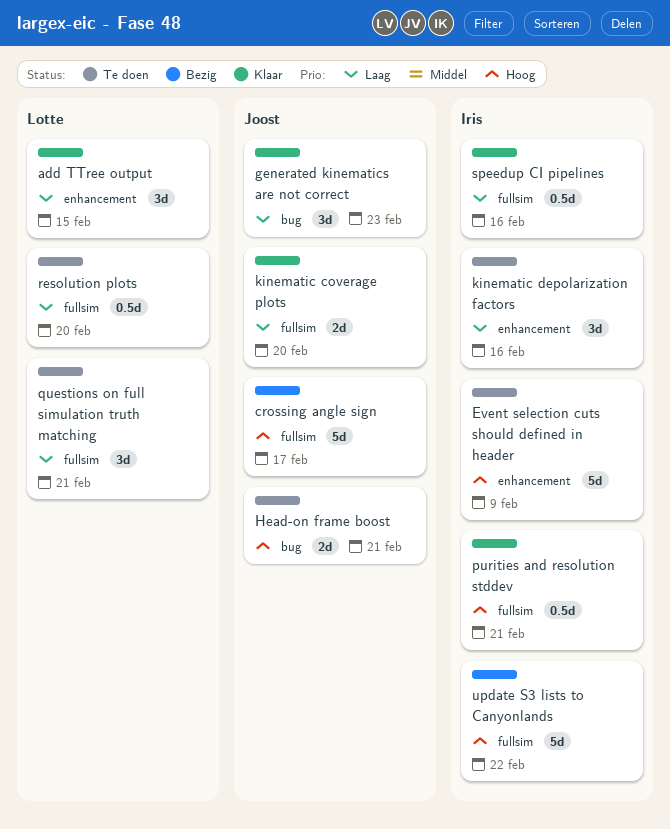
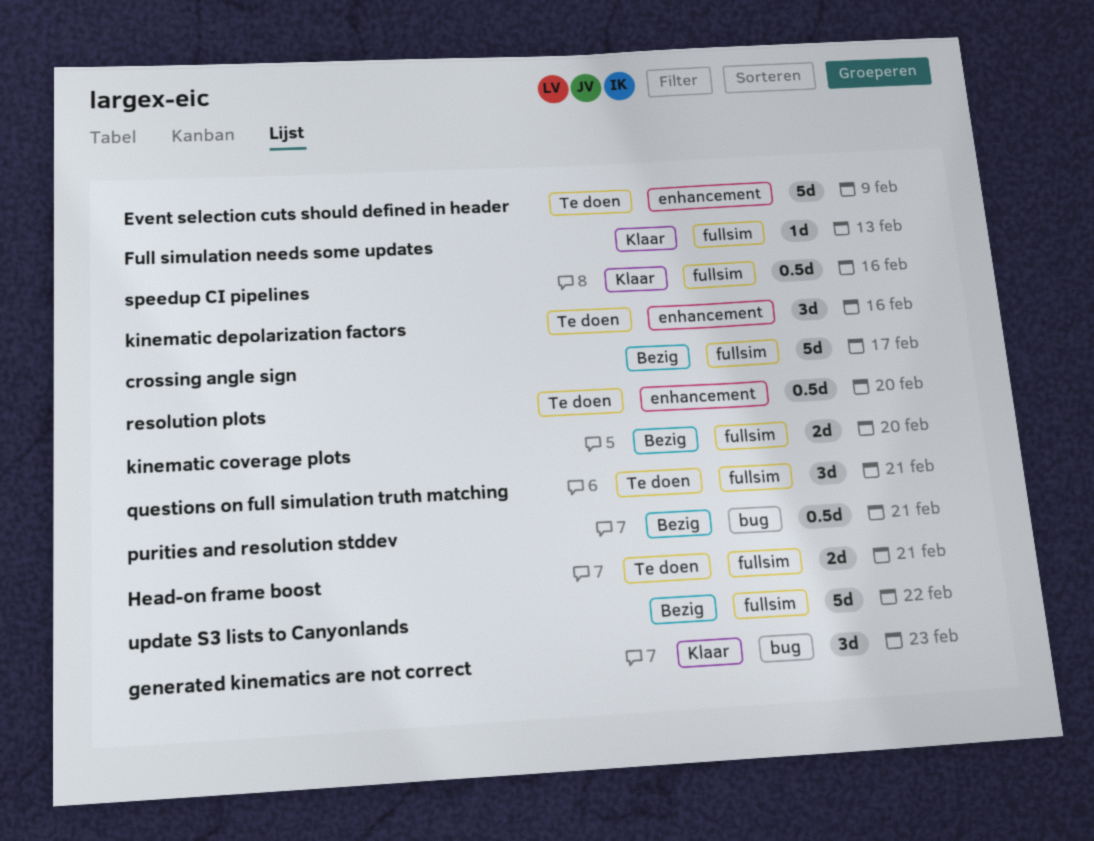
add TTree output: present -> none
Full simulation needs some updates: none -> present
Head-on frame boost, label: bug -> fullsim
kinematic coverage plots, status: Klaar -> Bezig
purities and resolution stddev, status: Klaar -> Bezig
purities and resolution stddev, label: fullsim -> bug
resolution plots, label: fullsim -> enhancement

